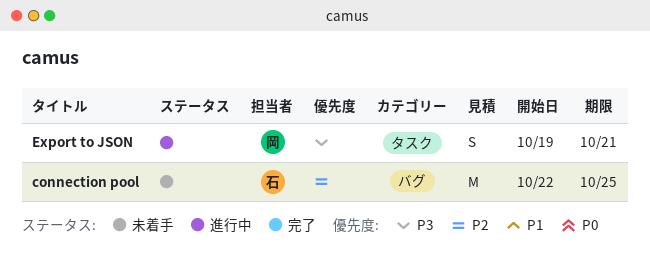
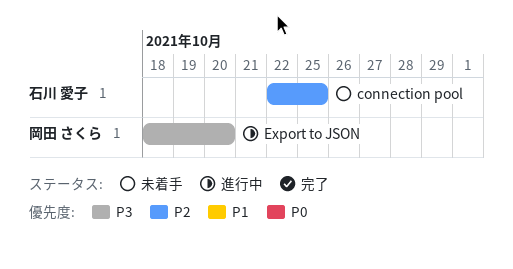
Export to JSON, start: Oct 19 -> Oct 18
Export to JSON, due: Oct 21 -> Oct 20

